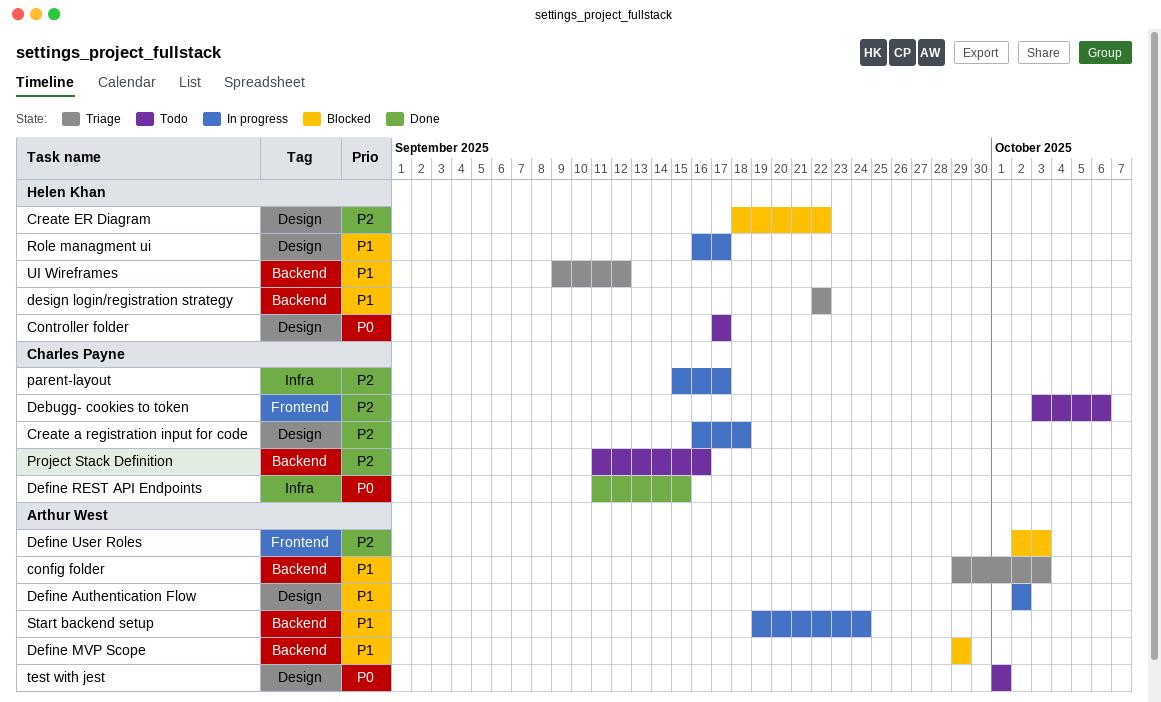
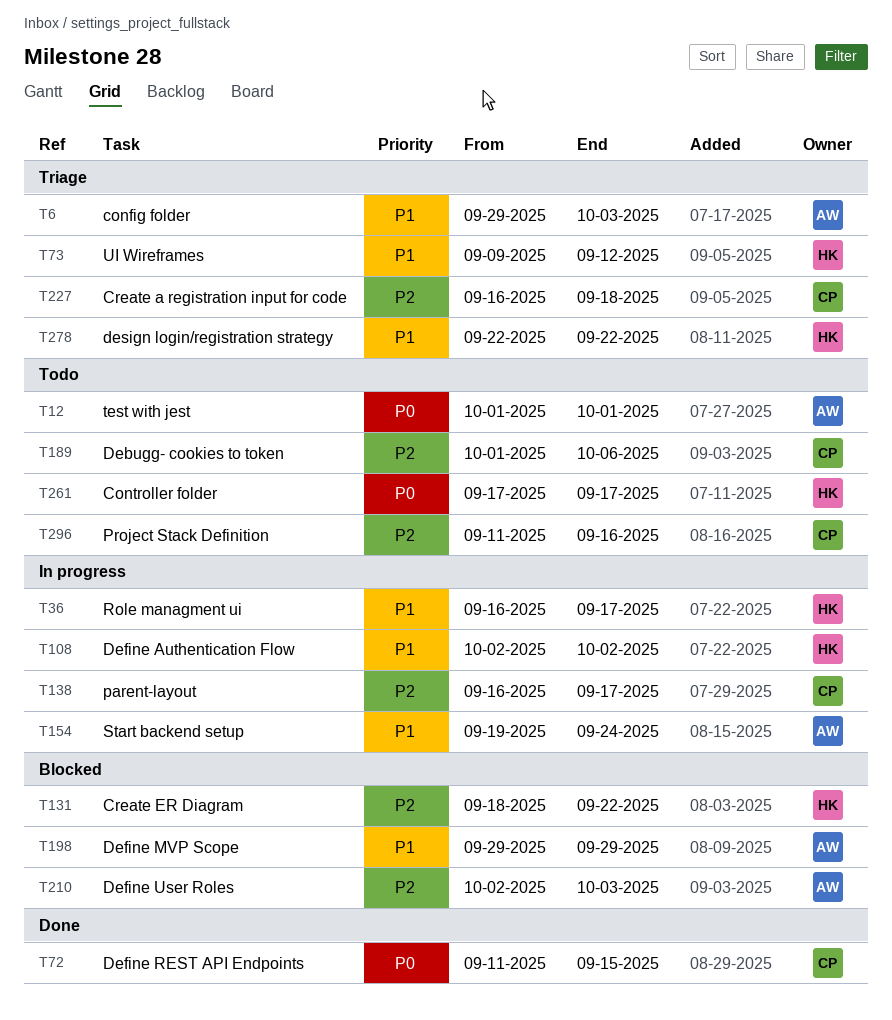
Create a registration input for code, status: In progress -> Triage
Debugg- cookies to token, start: Oct 3 -> Oct 1
Define Authentication Flow, owner: Arthur West -> Helen Khan
parent-layout, start: Sep 15 -> Sep 16

